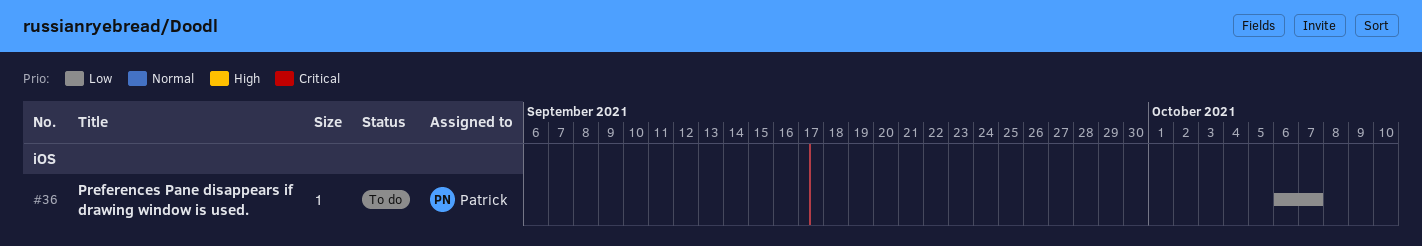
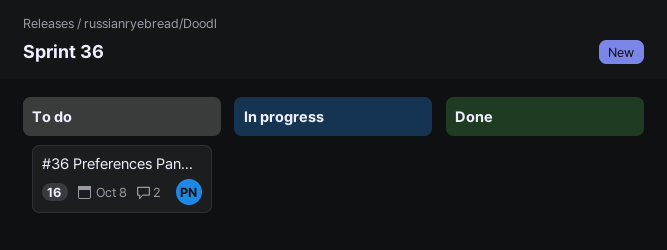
#36, estimate: 1 -> 16
#36, due: Oct 7 -> Oct 8

